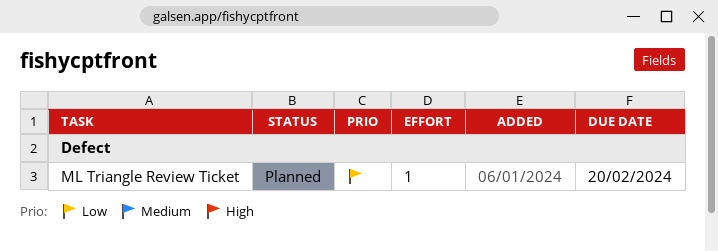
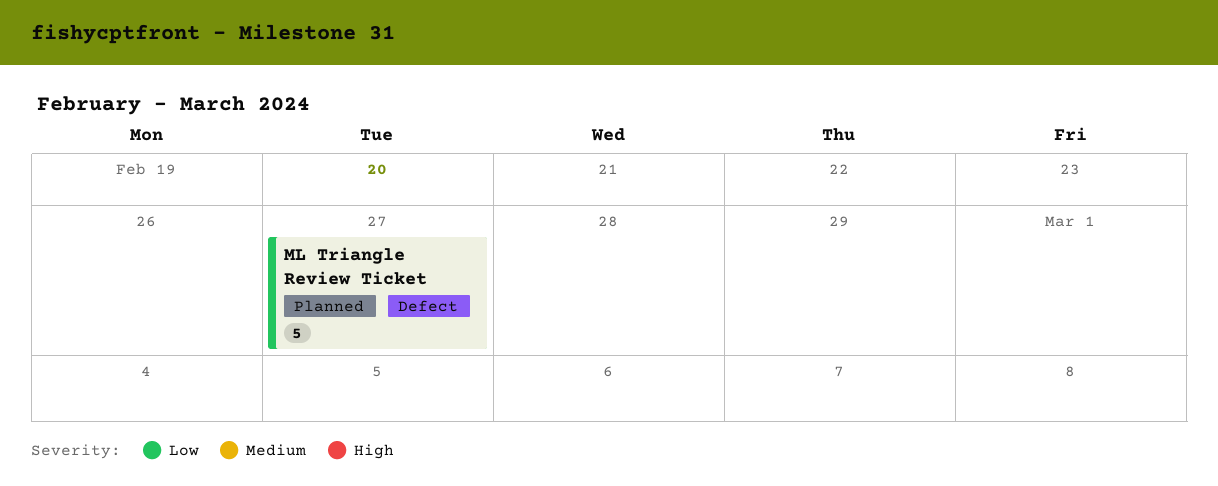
ML Triangle Review Ticket, estimate: 1 -> 5
ML Triangle Review Ticket, due: Feb 20 -> Feb 27

